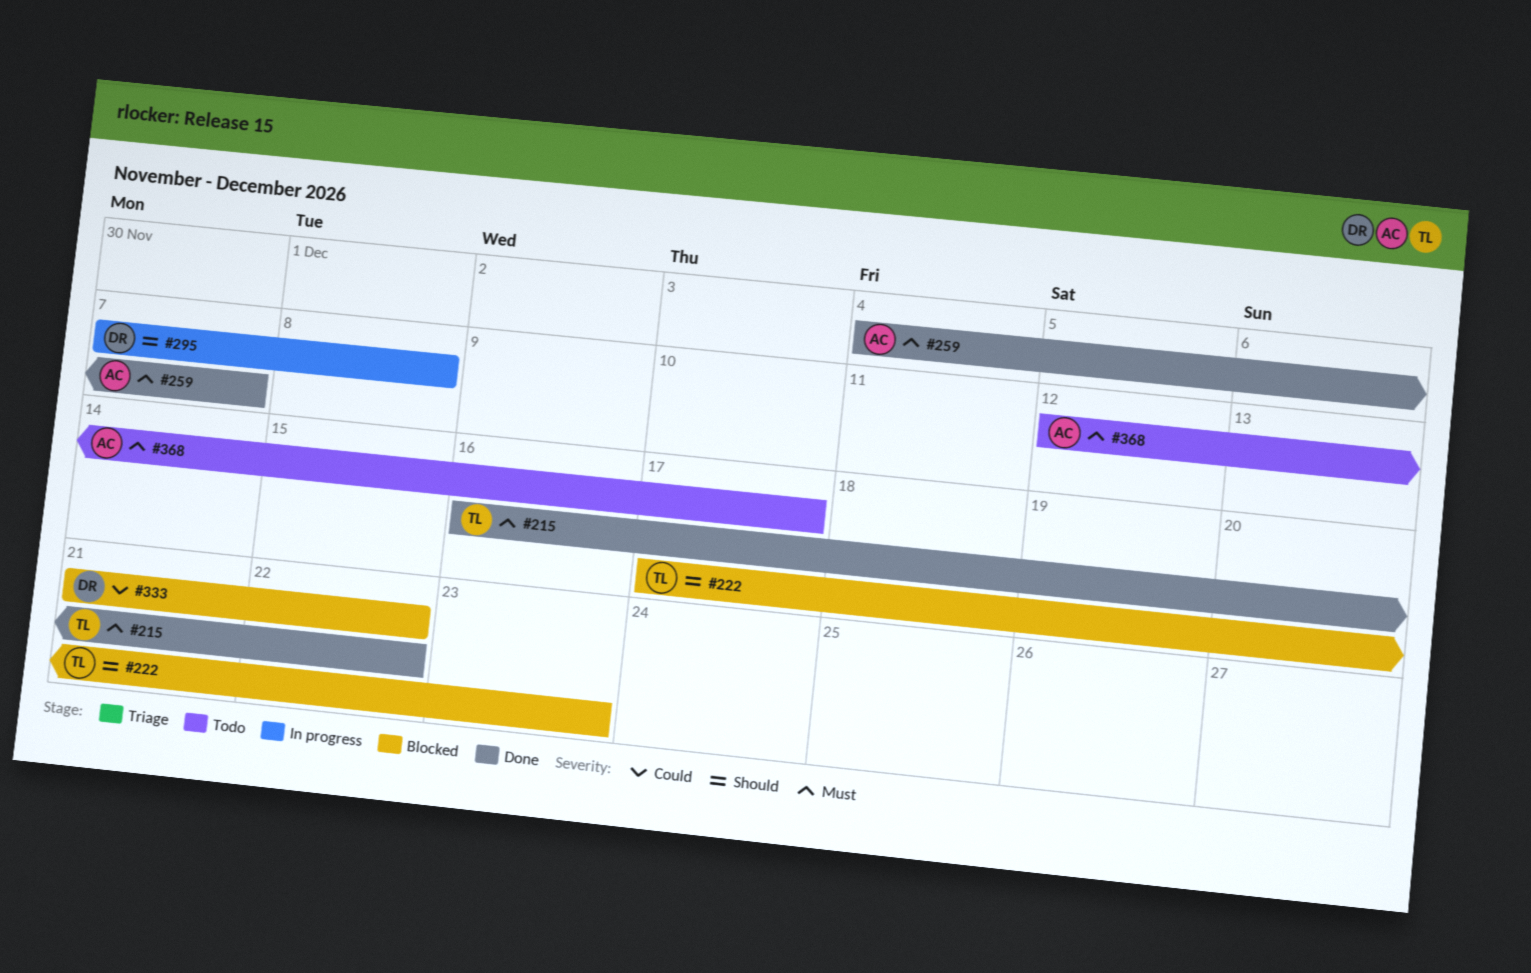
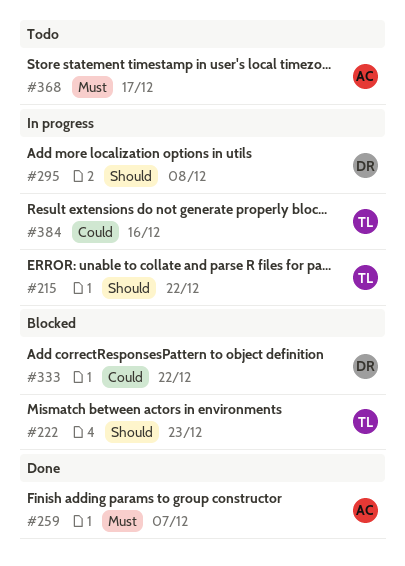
#215, status: Done -> In progress
#215, priority: Must -> Should
#384: none -> present

